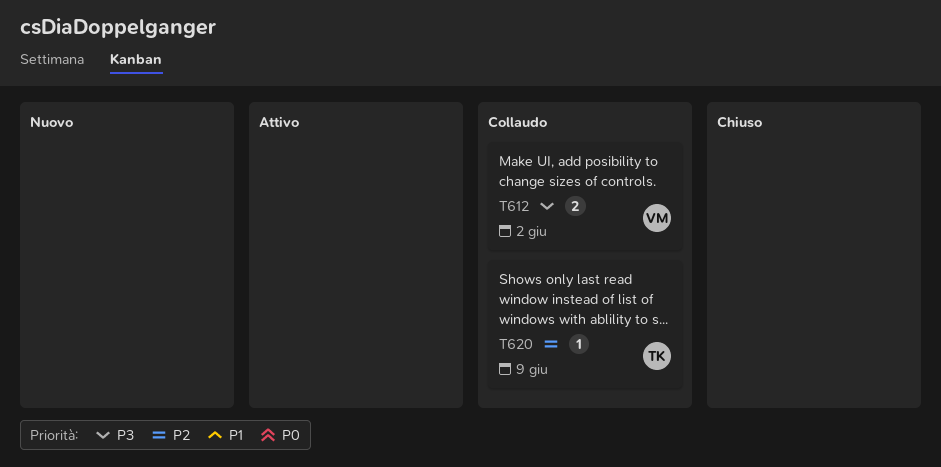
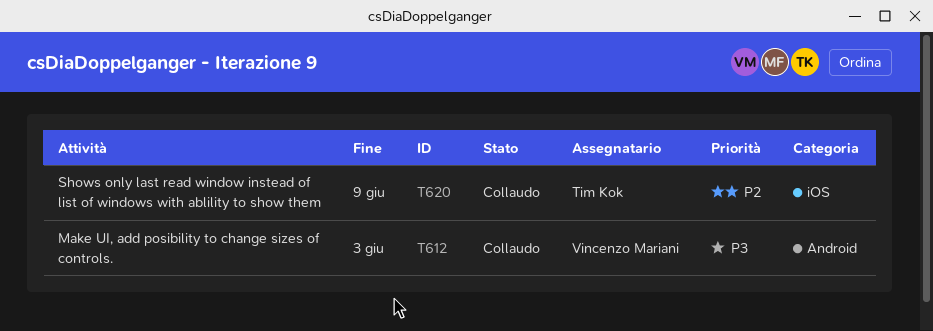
T612, due: Jun 2 -> Jun 3

